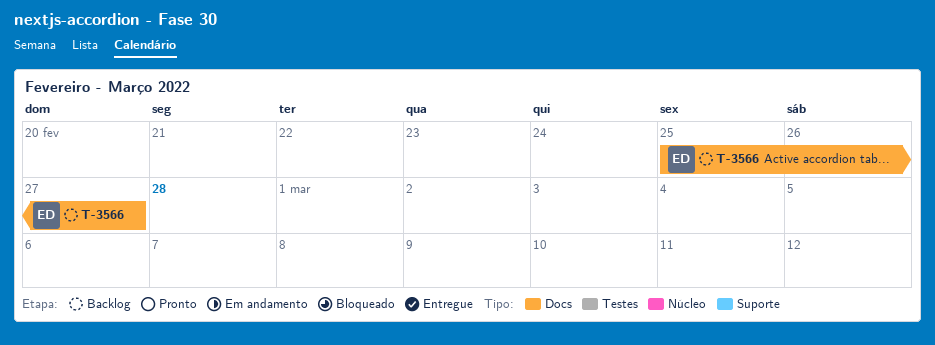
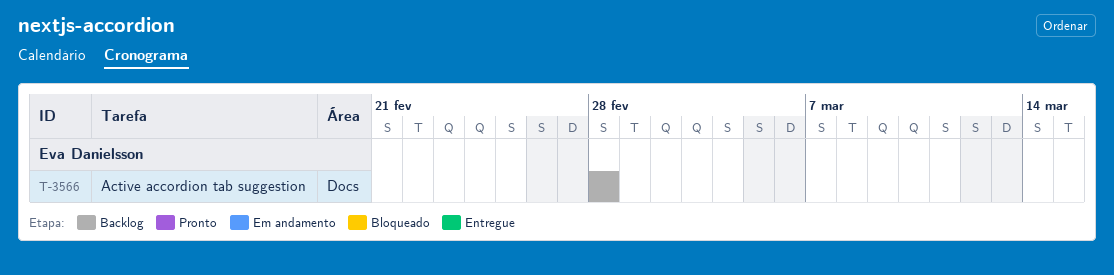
T-3566, start: Feb 25 -> Feb 28
T-3566, due: Feb 27 -> Feb 28

